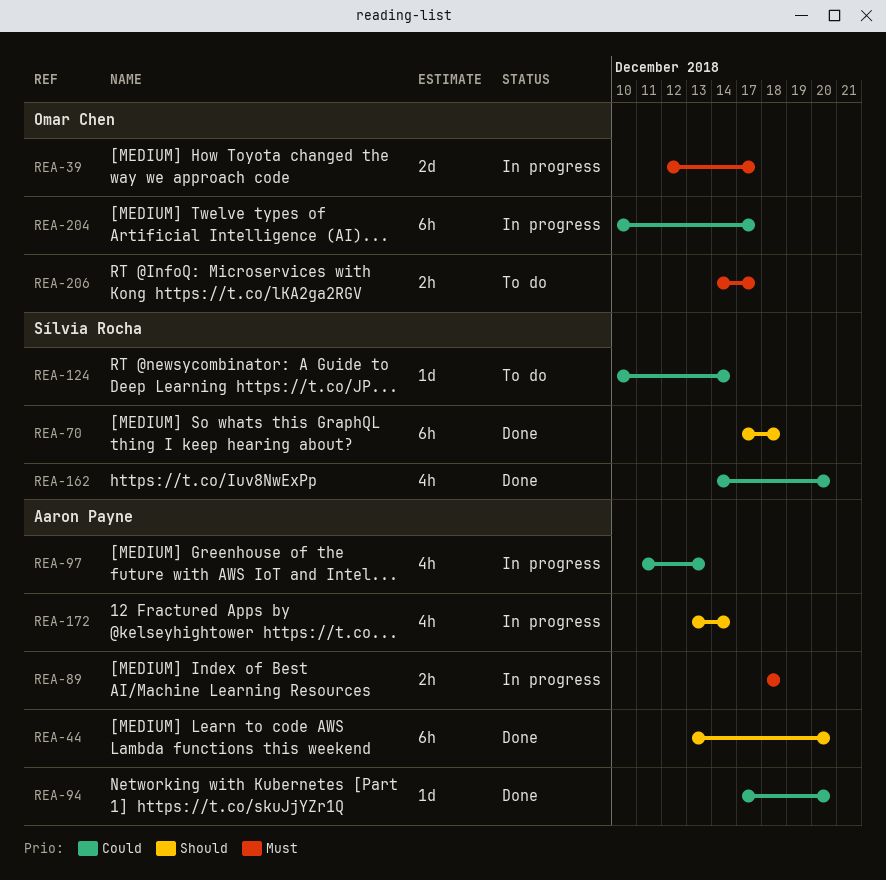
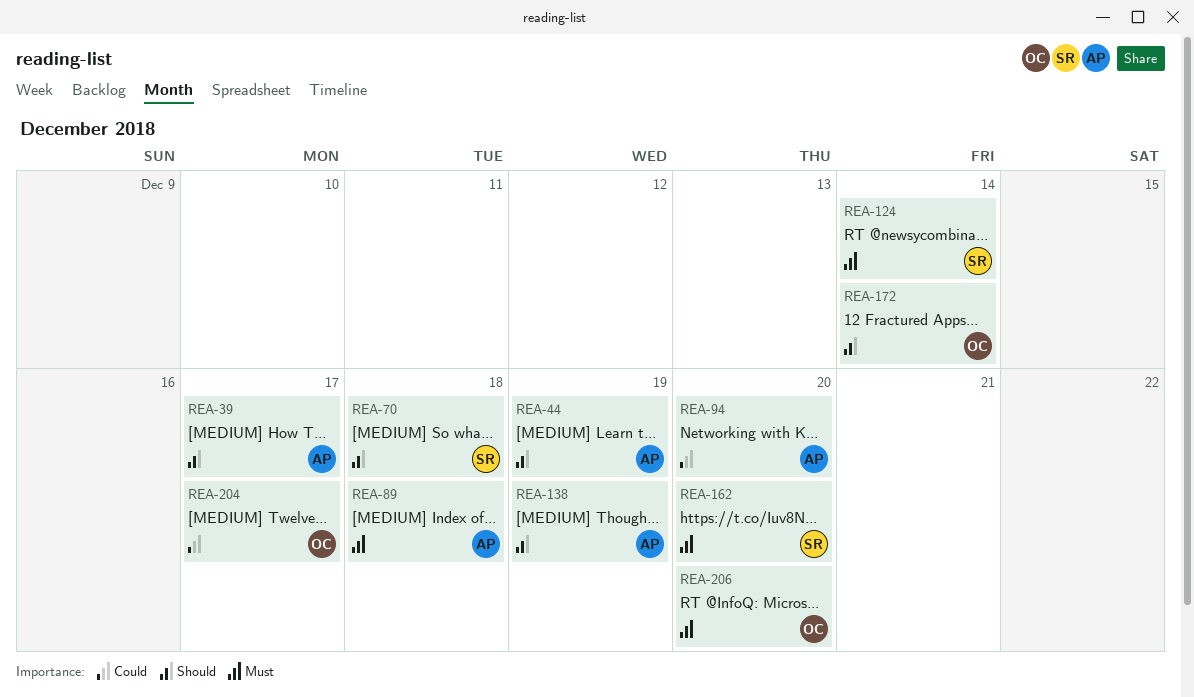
REA-39, owner: Omar Chen -> Aaron Payne
REA-39, priority: Must -> Should
REA-44, due: Dec 20 -> Dec 19
REA-97: present -> none
REA-124, priority: Could -> Must
REA-138: none -> present
REA-162, priority: Could -> Must
REA-172, owner: Aaron Payne -> Omar Chen
REA-206, due: Dec 17 -> Dec 20

